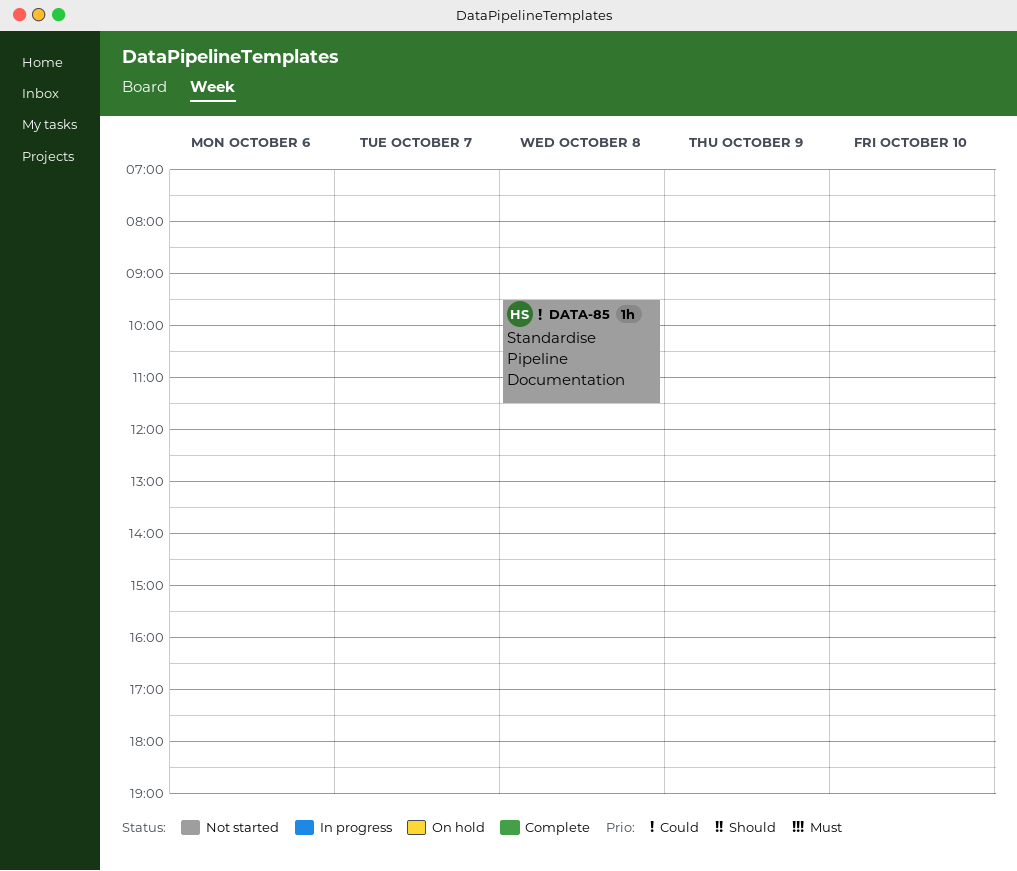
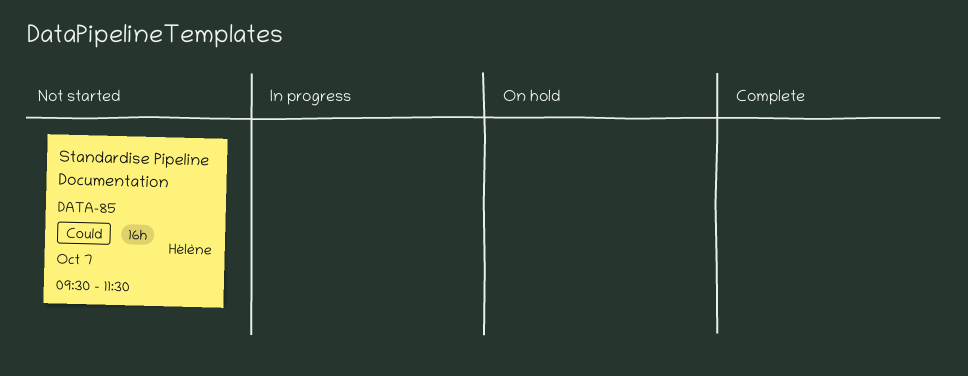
DATA-85, estimate: 1h -> 16h
DATA-85, day: Oct 8 -> Oct 7

